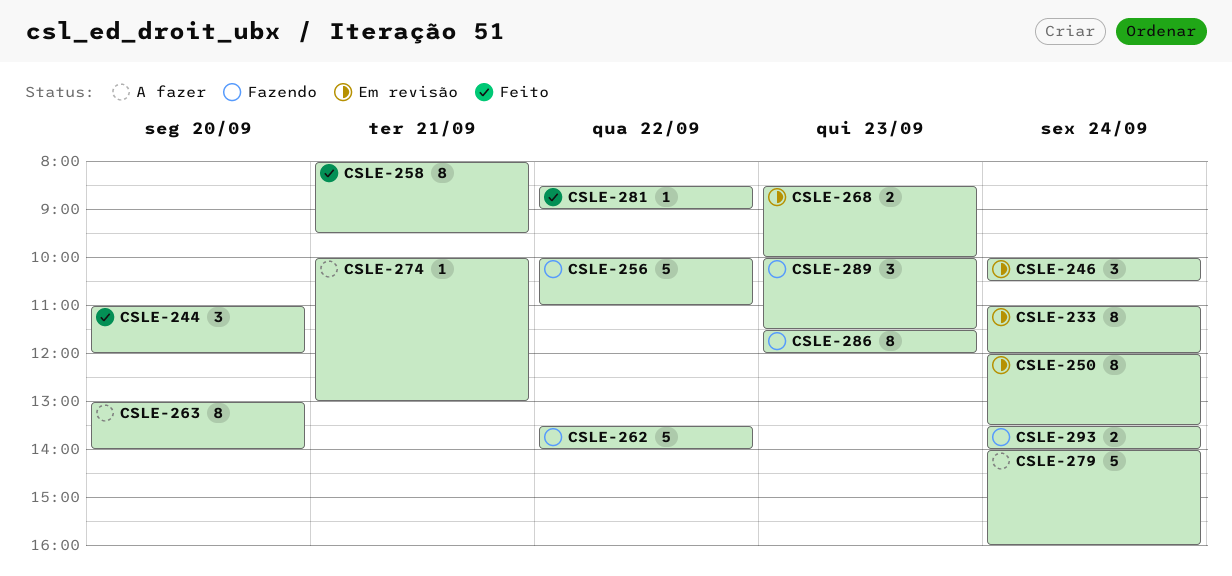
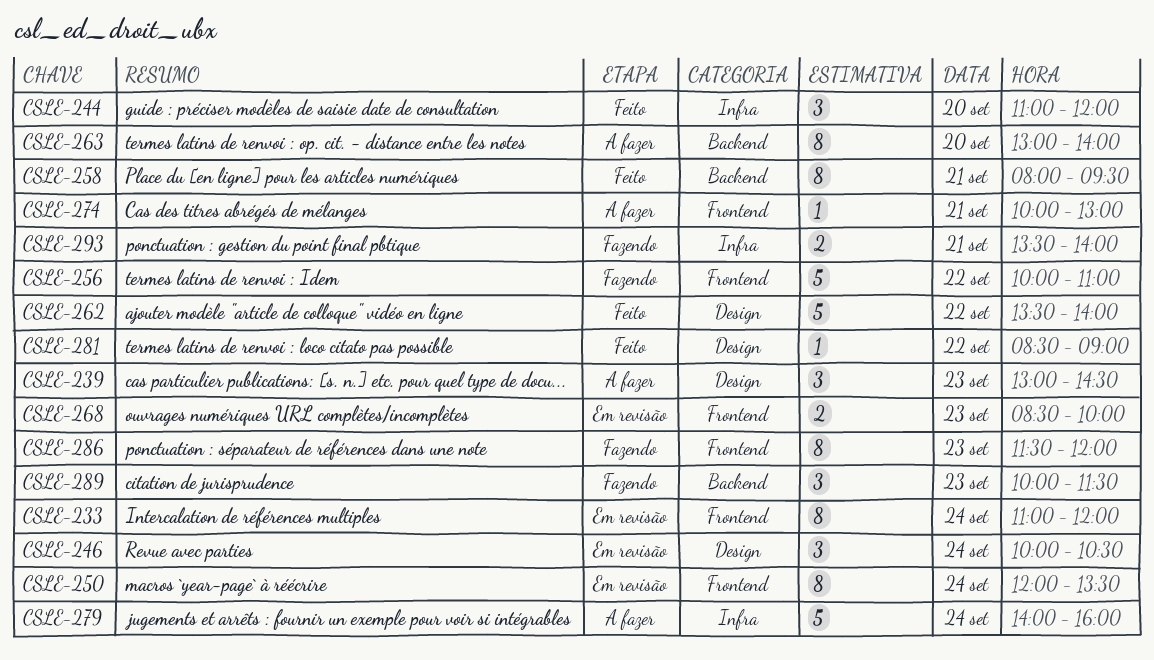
CSLE-239: none -> present
CSLE-262, status: Fazendo -> Feito
CSLE-293, day: Sep 24 -> Sep 21

